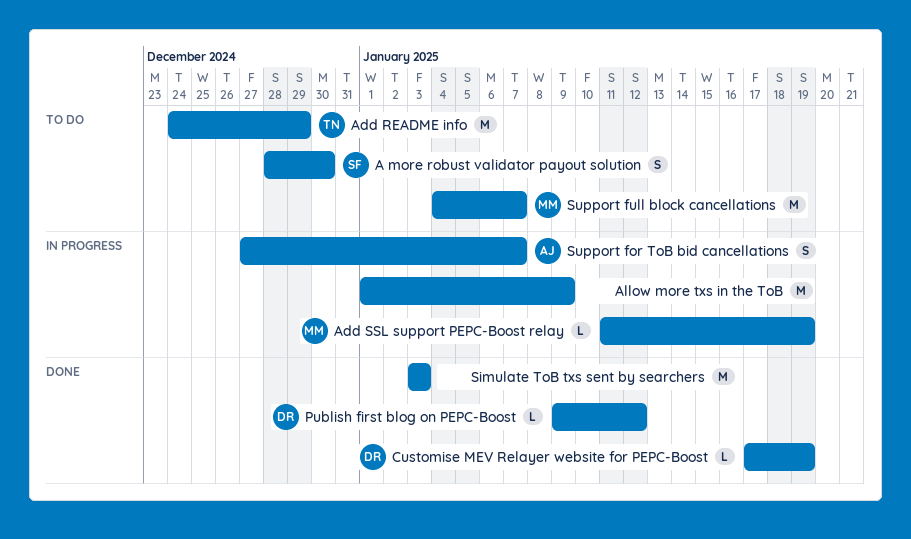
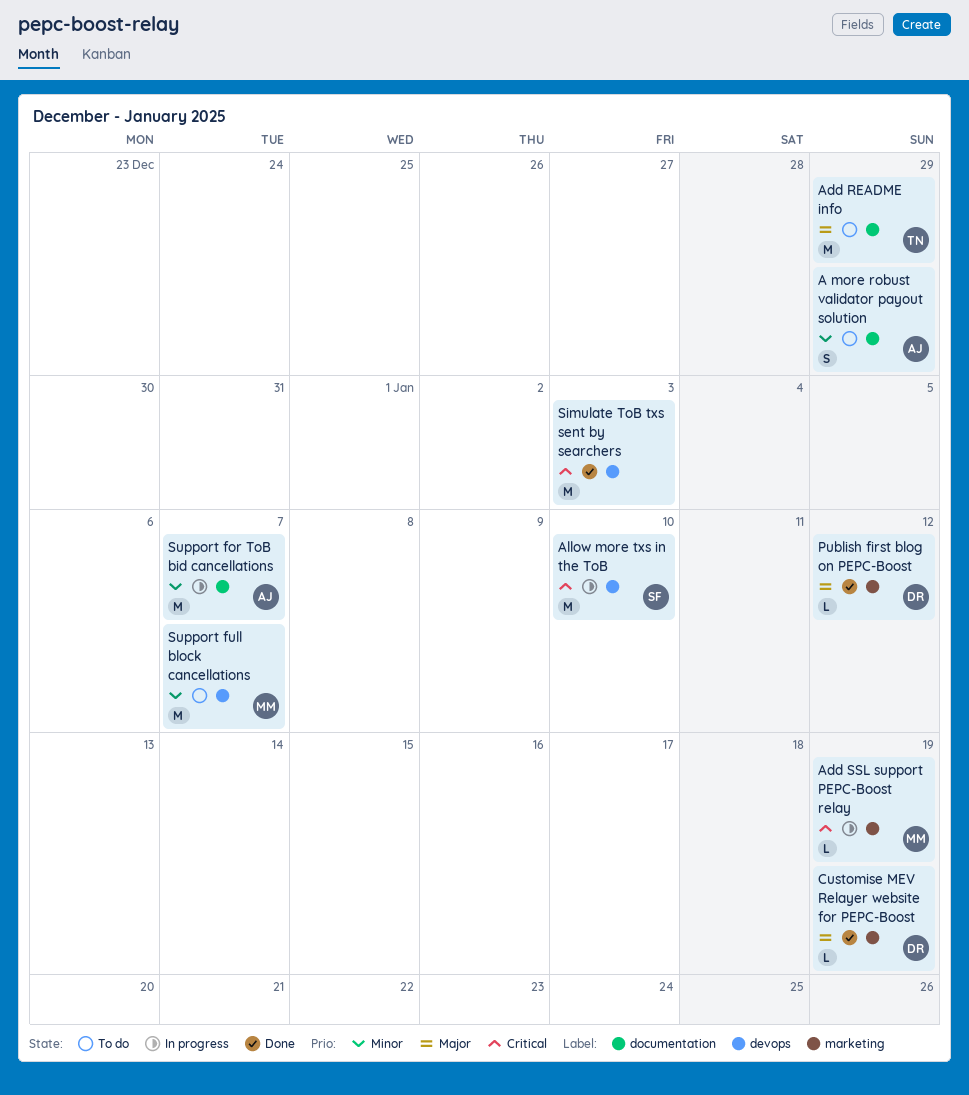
A more robust validator payout solution, owner: SF -> AJ
A more robust validator payout solution, due: Dec 30 -> Dec 29
Allow more txs in the ToB, owner: none -> SF
Allow more txs in the ToB, due: Jan 9 -> Jan 10
Support for ToB bid cancellations, estimate: S -> M

